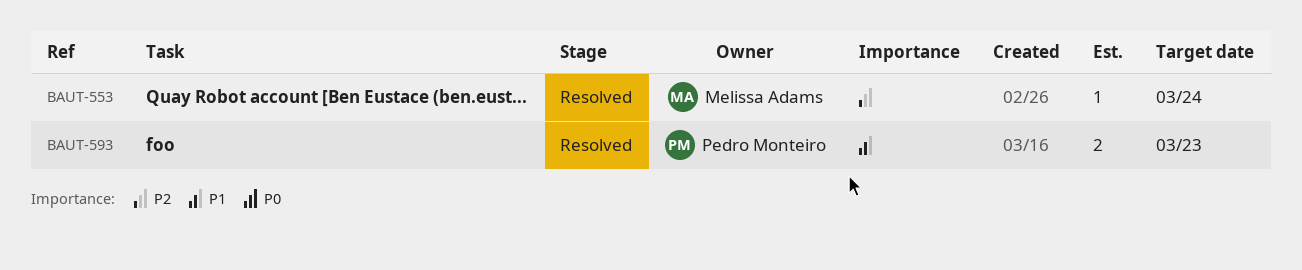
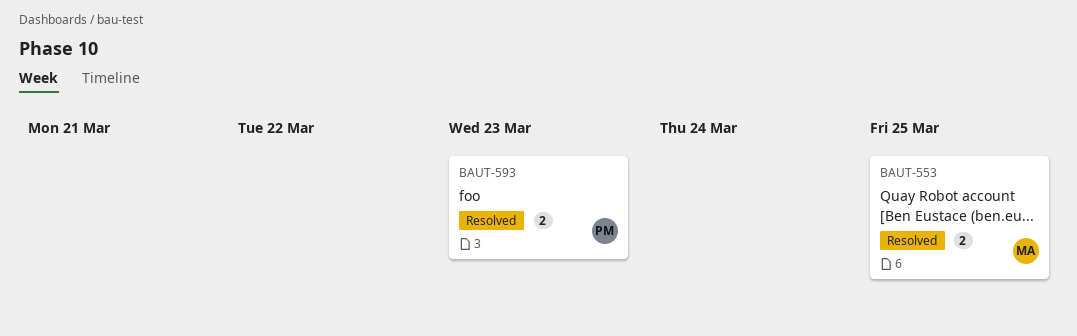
BAUT-553, estimate: 1 -> 2
BAUT-553, due: Mar 24 -> Mar 25

